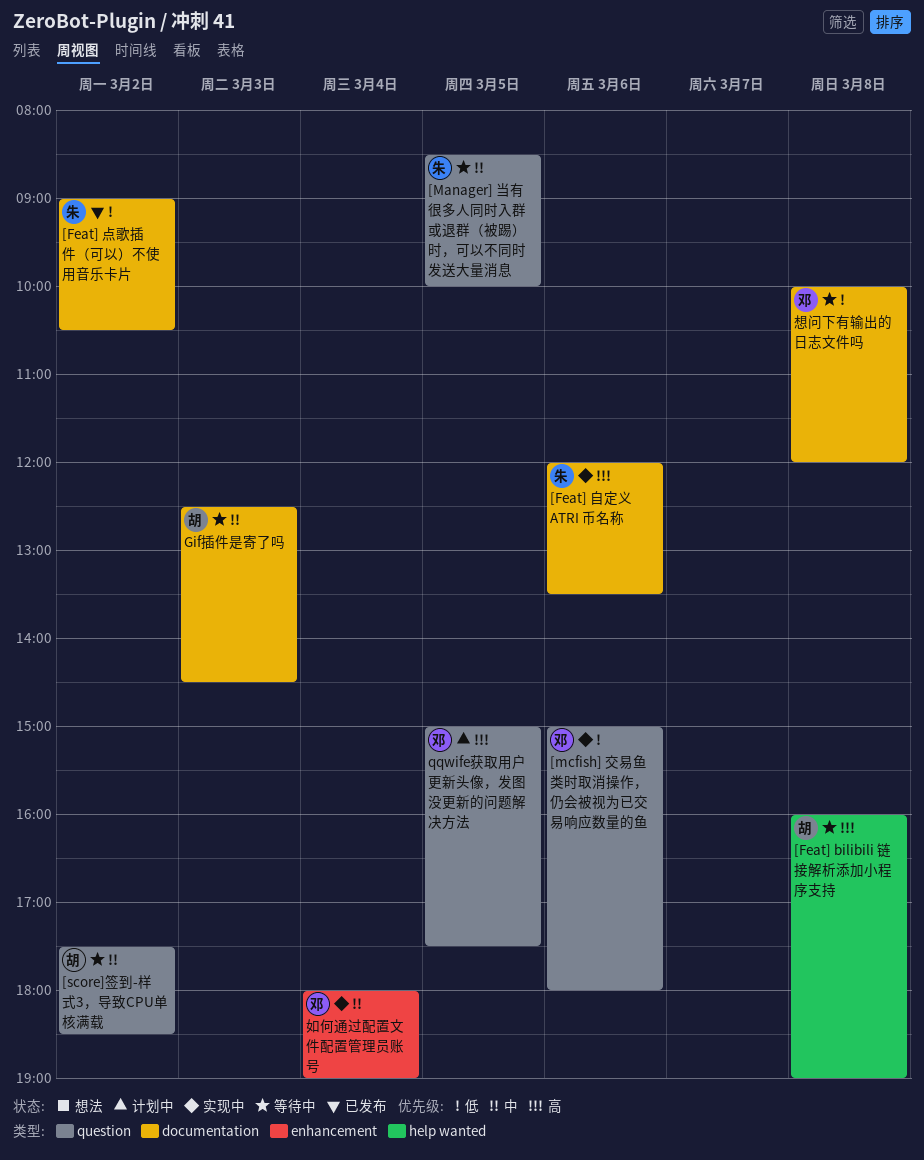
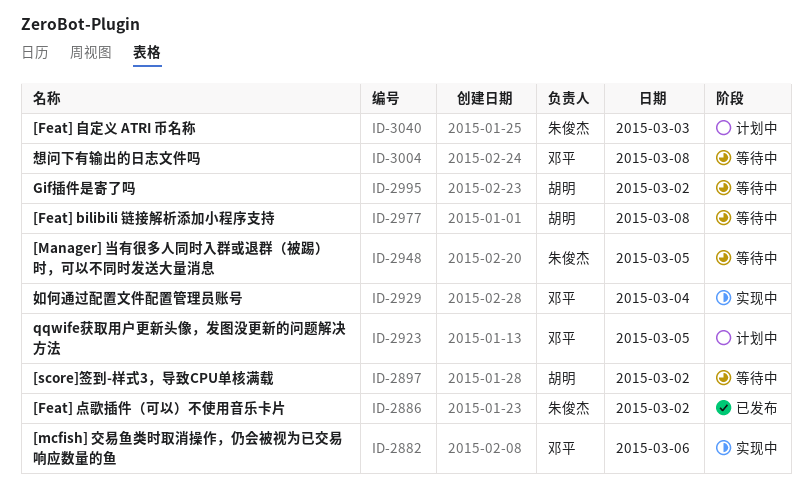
[Feat] 自定义 ATRI 币名称, status: 实现中 -> 计划中
[Feat] 自定义 ATRI 币名称, day: Mar 6 -> Mar 3
Gif插件是寄了吗, day: Mar 3 -> Mar 2

